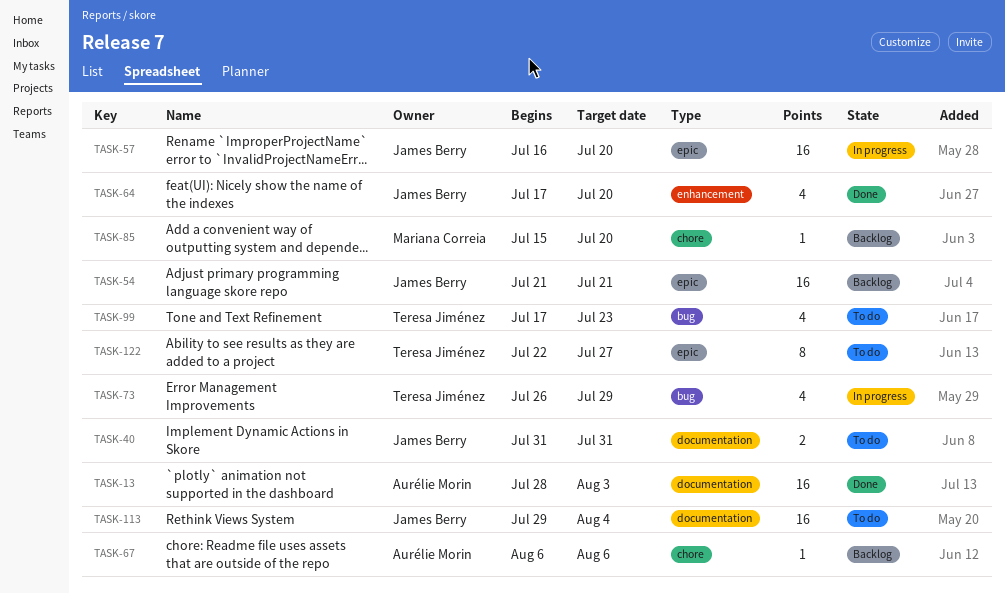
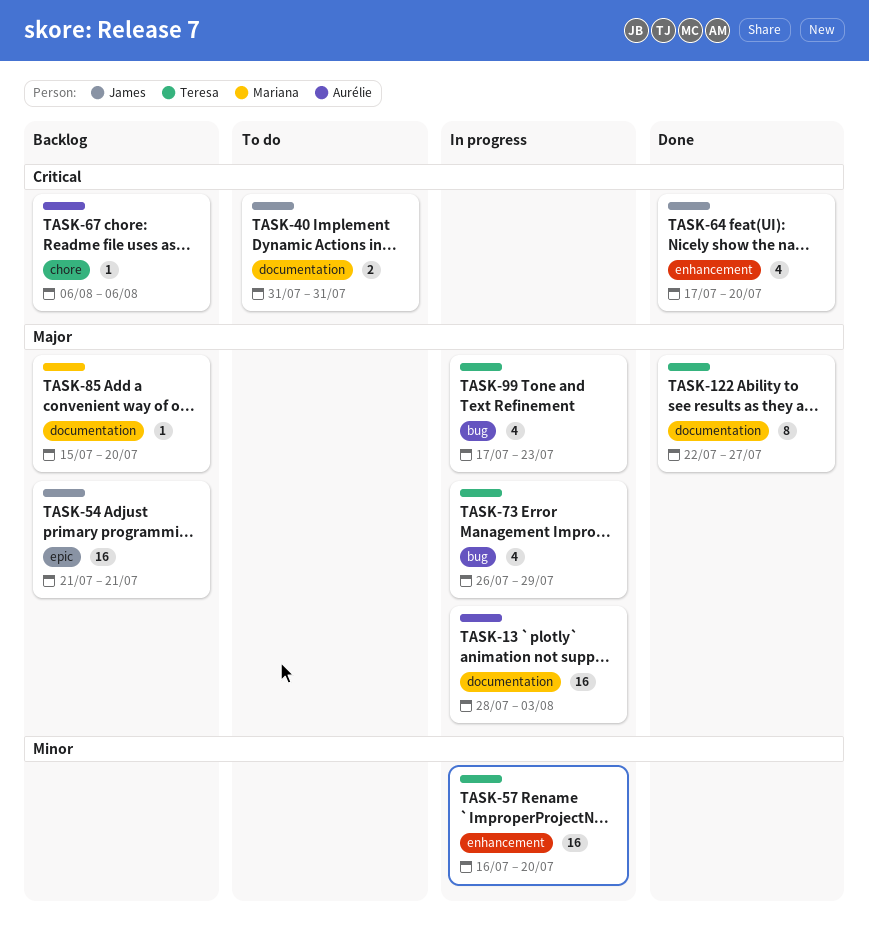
TASK-13, status: Done -> In progress
TASK-57, owner: James Berry -> Teresa Jiménez
TASK-57, label: epic -> enhancement
TASK-85, label: chore -> documentation
TASK-99, status: To do -> In progress
TASK-113: present -> none
TASK-122, status: To do -> Done
TASK-122, label: epic -> documentation

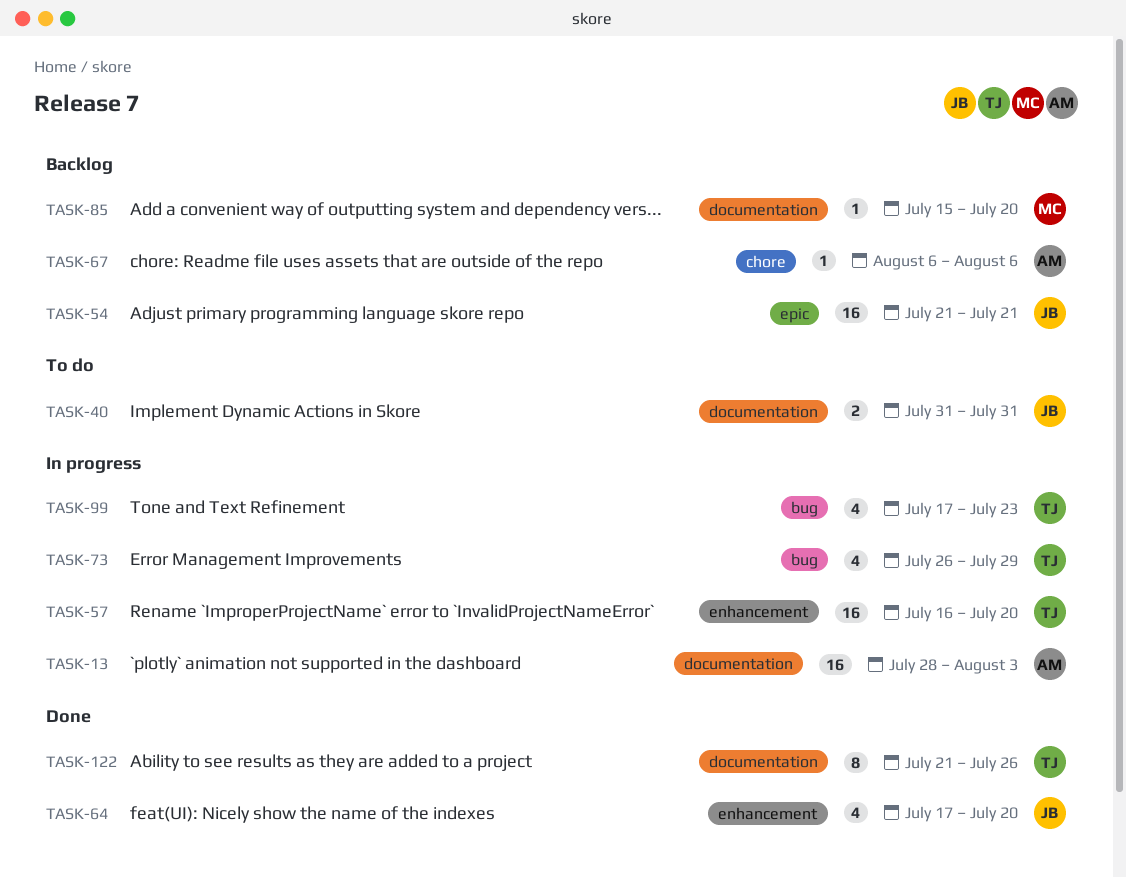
TASK-122, start: Jul 22 -> Jul 21
TASK-122, due: Jul 27 -> Jul 26

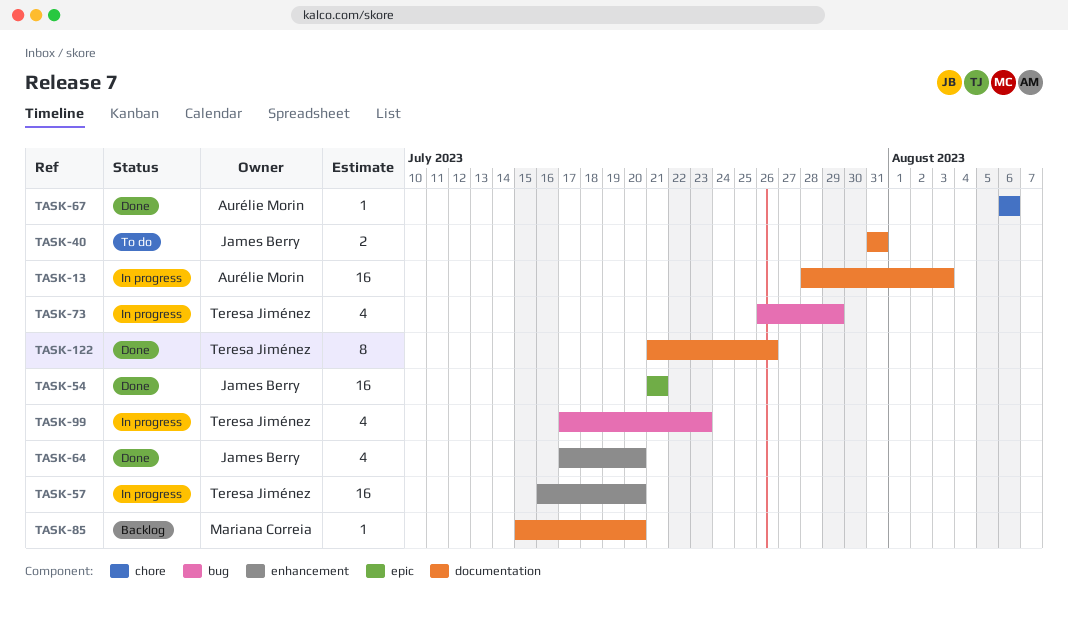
TASK-54, status: Backlog -> Done
TASK-67, status: Backlog -> Done

